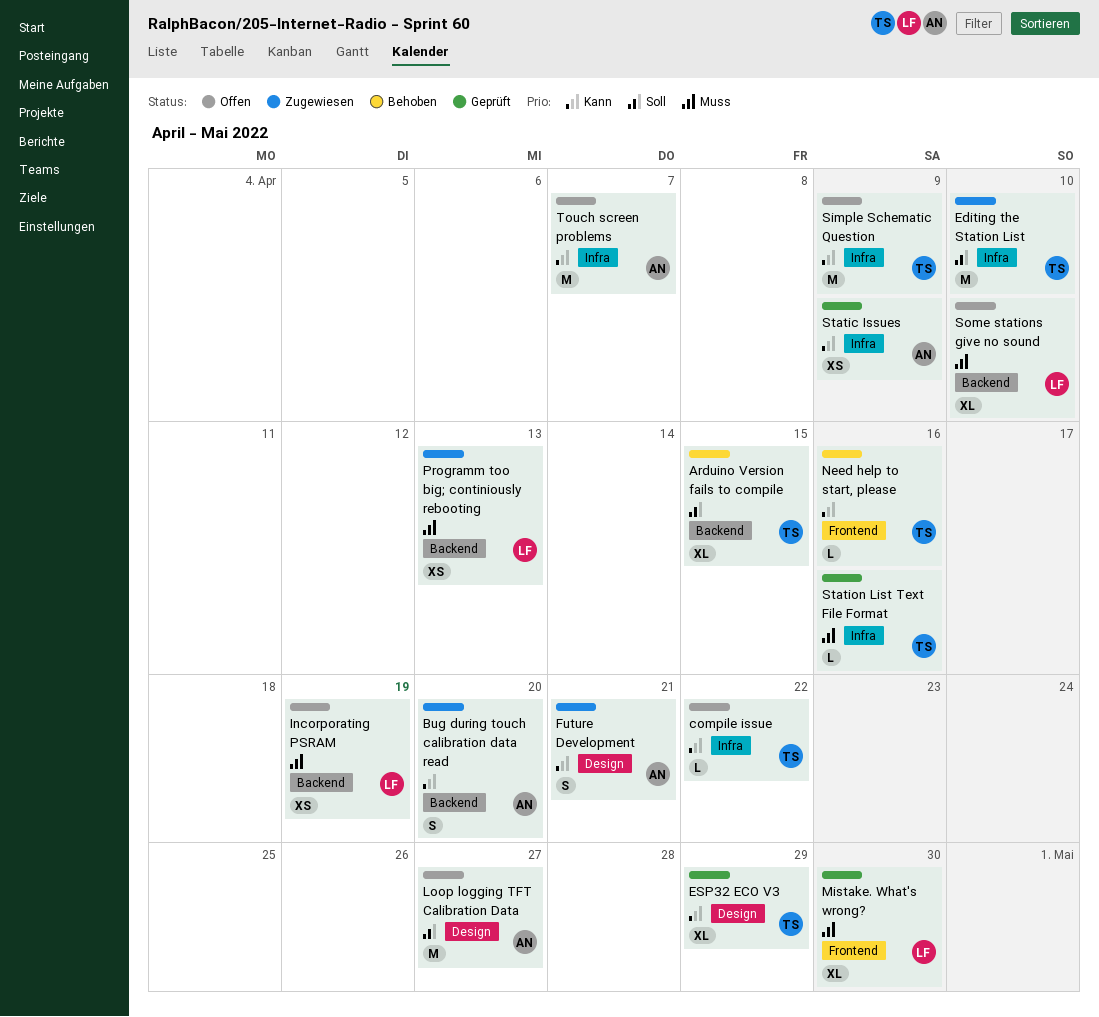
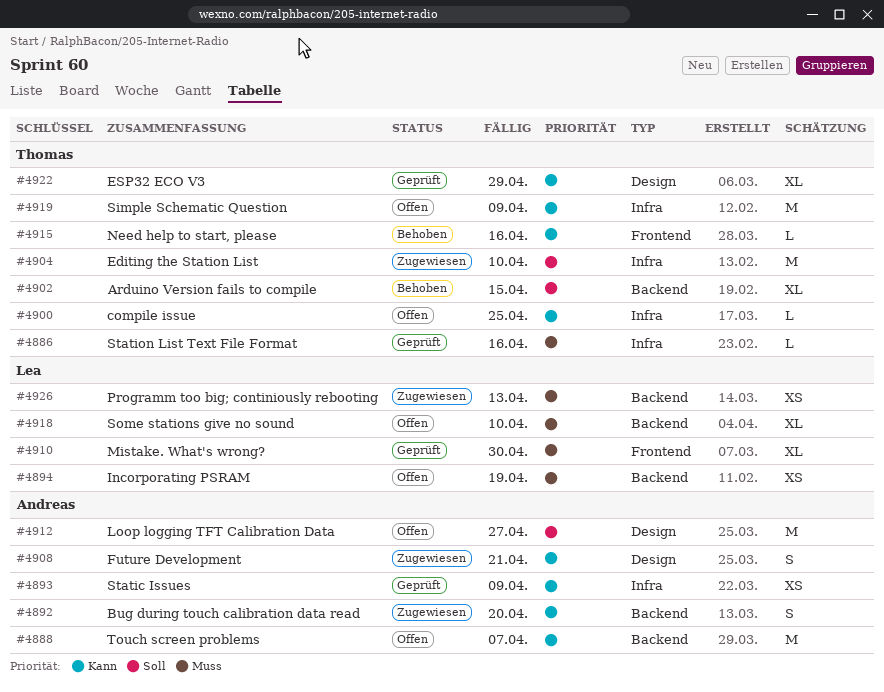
compile issue, due: Apr 22 -> Apr 25
Touch screen problems, label: Infra -> Backend

